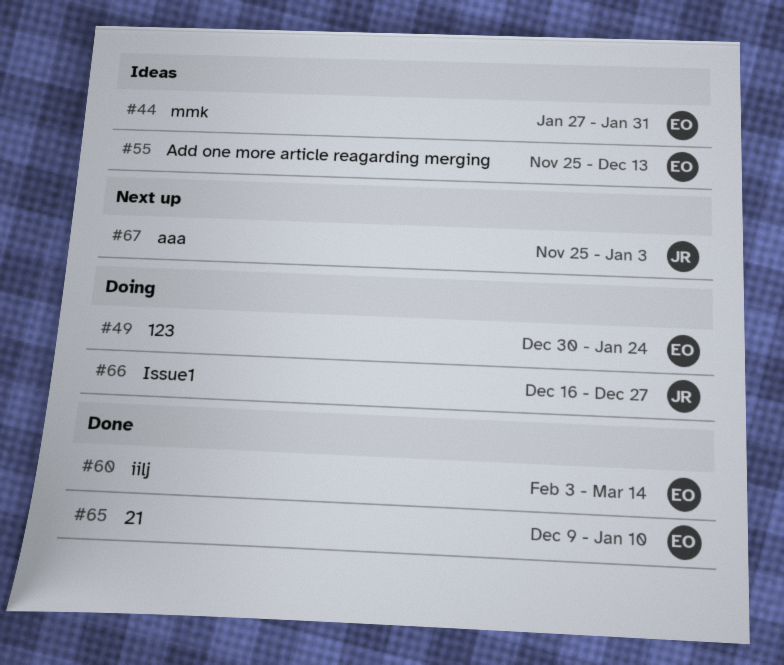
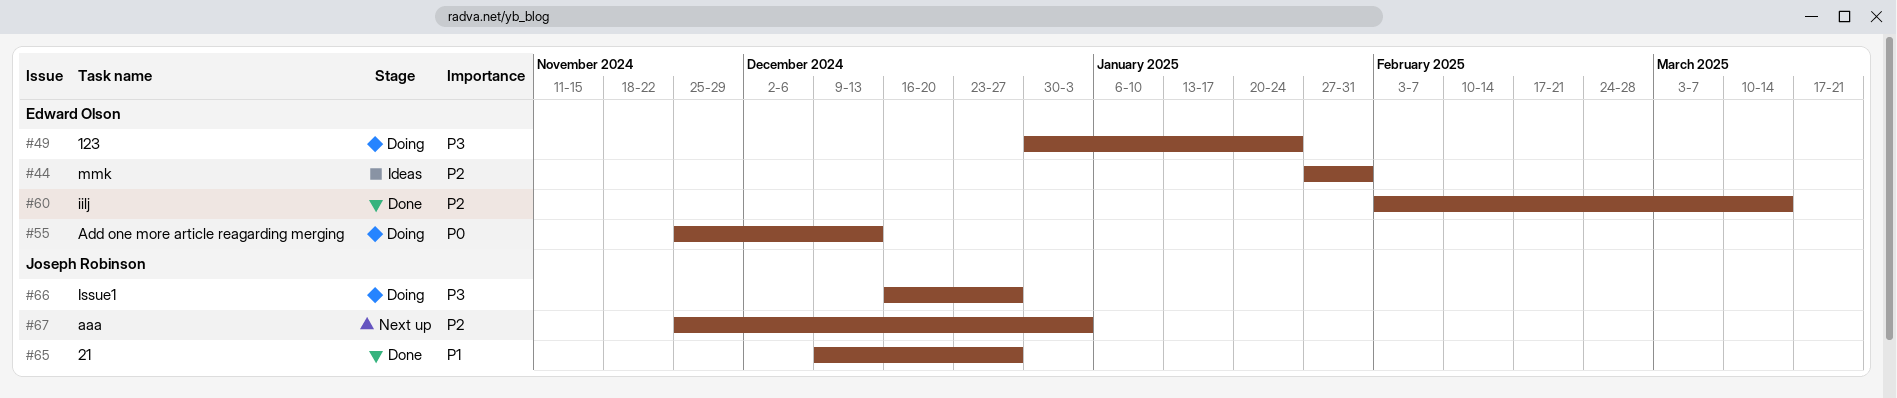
#55, status: Ideas -> Doing
#65, owner: Edward Olson -> Joseph Robinson
#65, due: Jan 10 -> Dec 27

